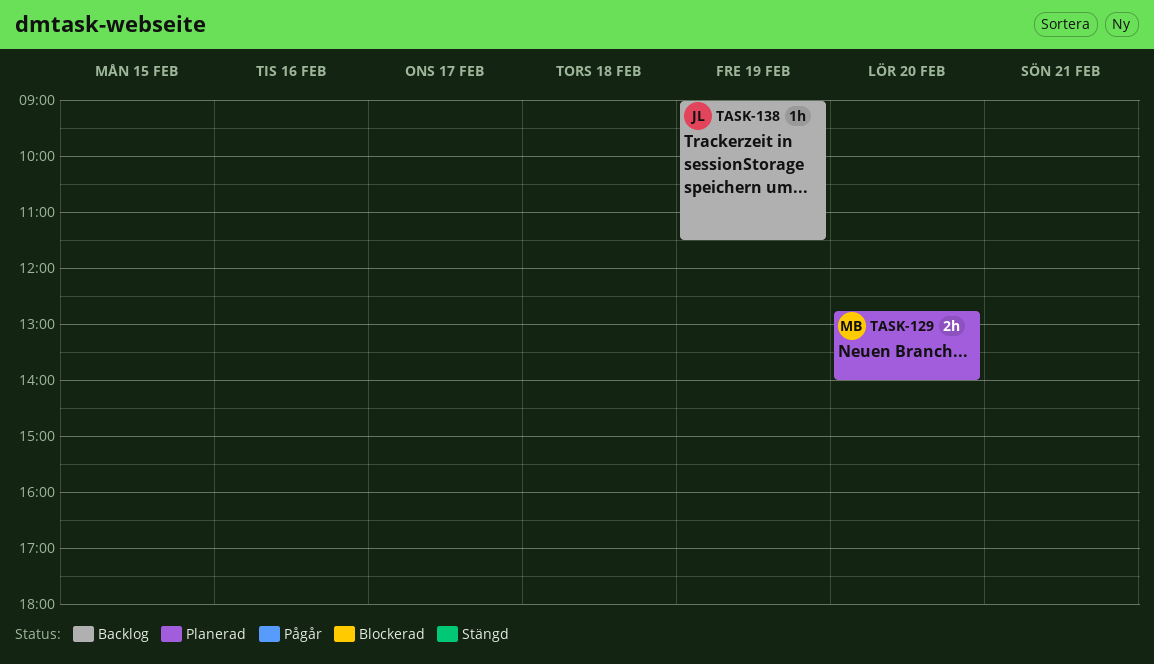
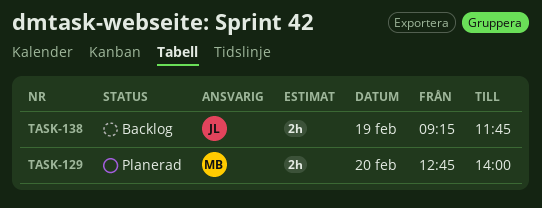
TASK-138, estimate: 1h -> 2h
TASK-138, begins: 09:00 -> 09:15
TASK-138, ends: 11:30 -> 11:45

